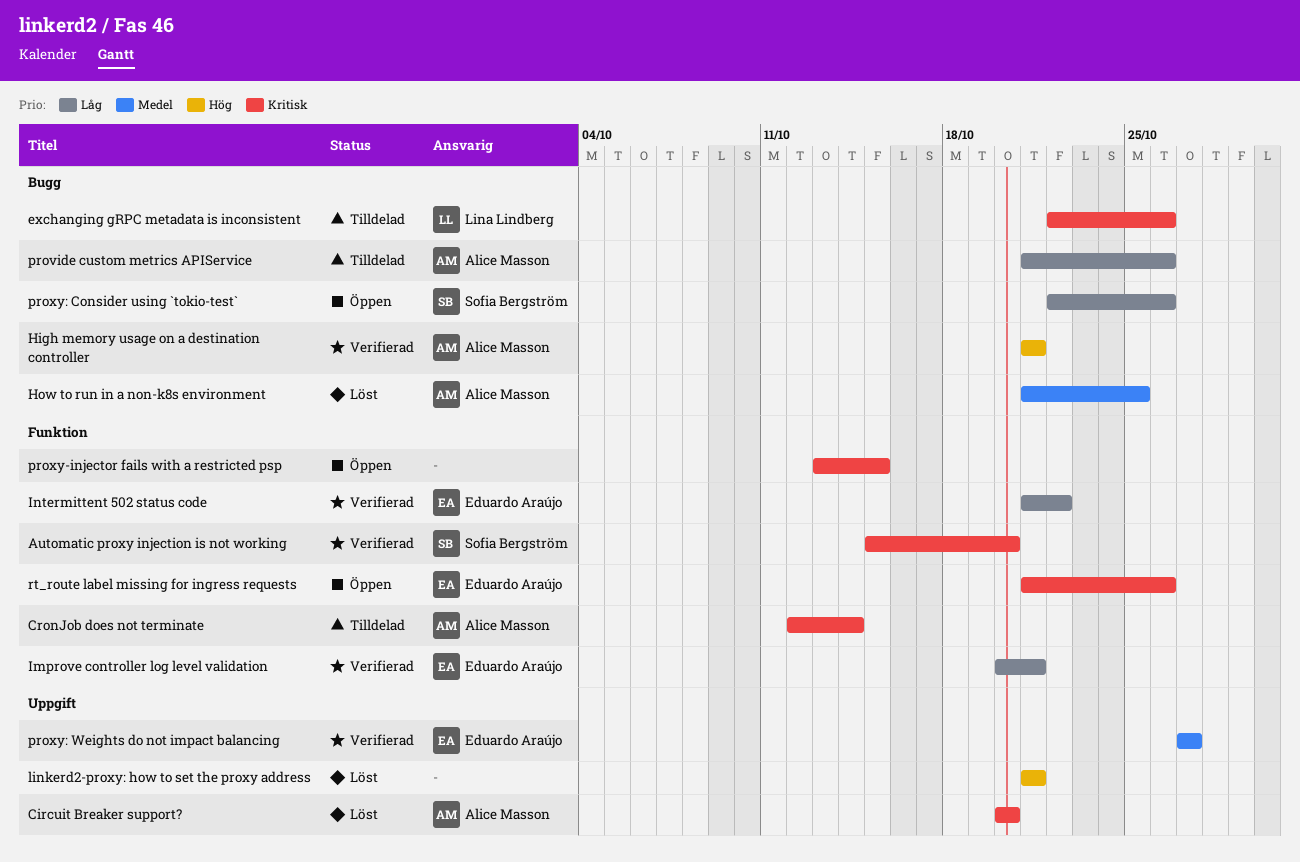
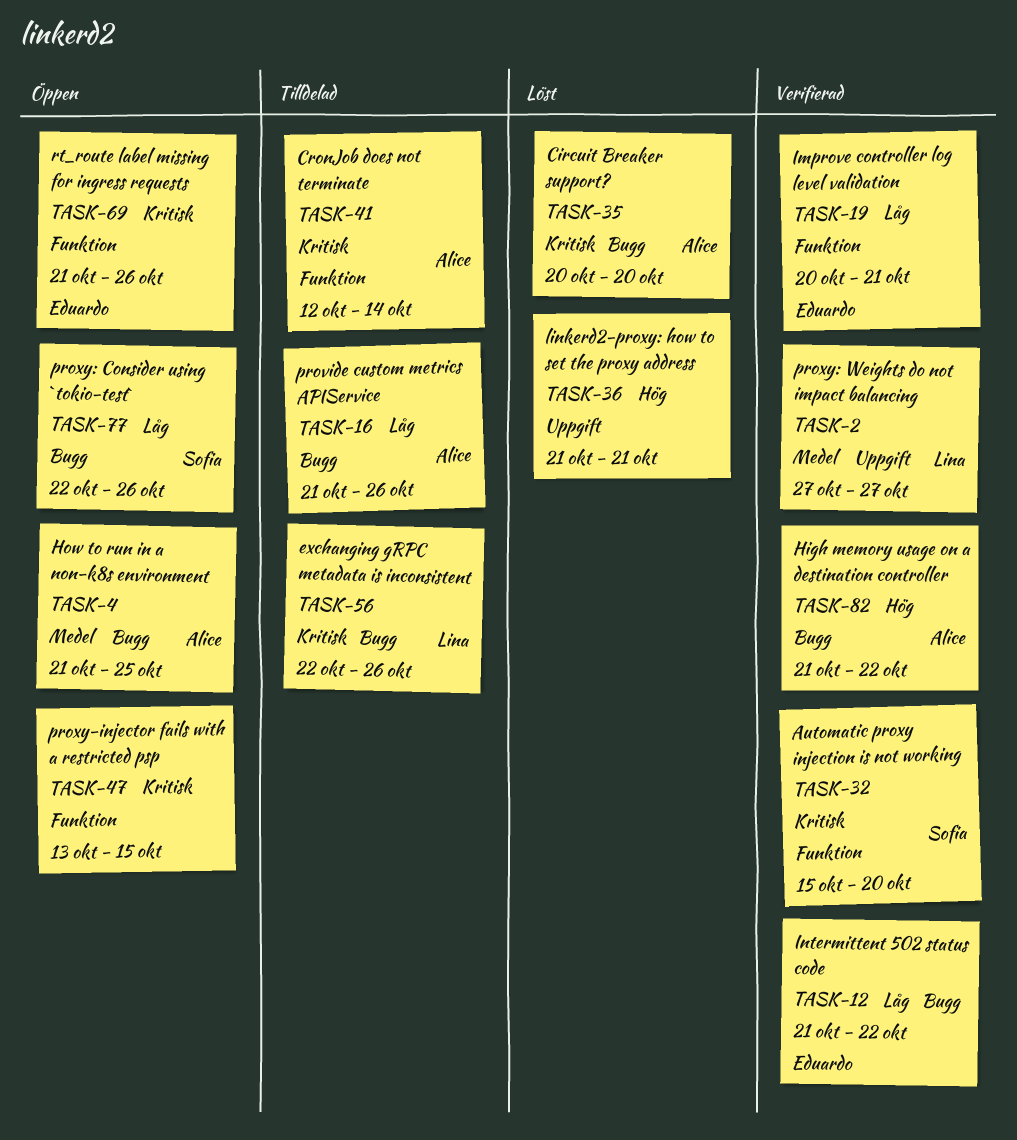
Circuit Breaker support?, label: Uppgift -> Bugg
High memory usage on a destination controller, due: Oct 21 -> Oct 22
How to run in a non-k8s environment, status: Löst -> Öppen
Intermittent 502 status code, label: Funktion -> Bugg
proxy: Weights do not impact balancing, owner: Eduardo Araújo -> Lina Lindberg

